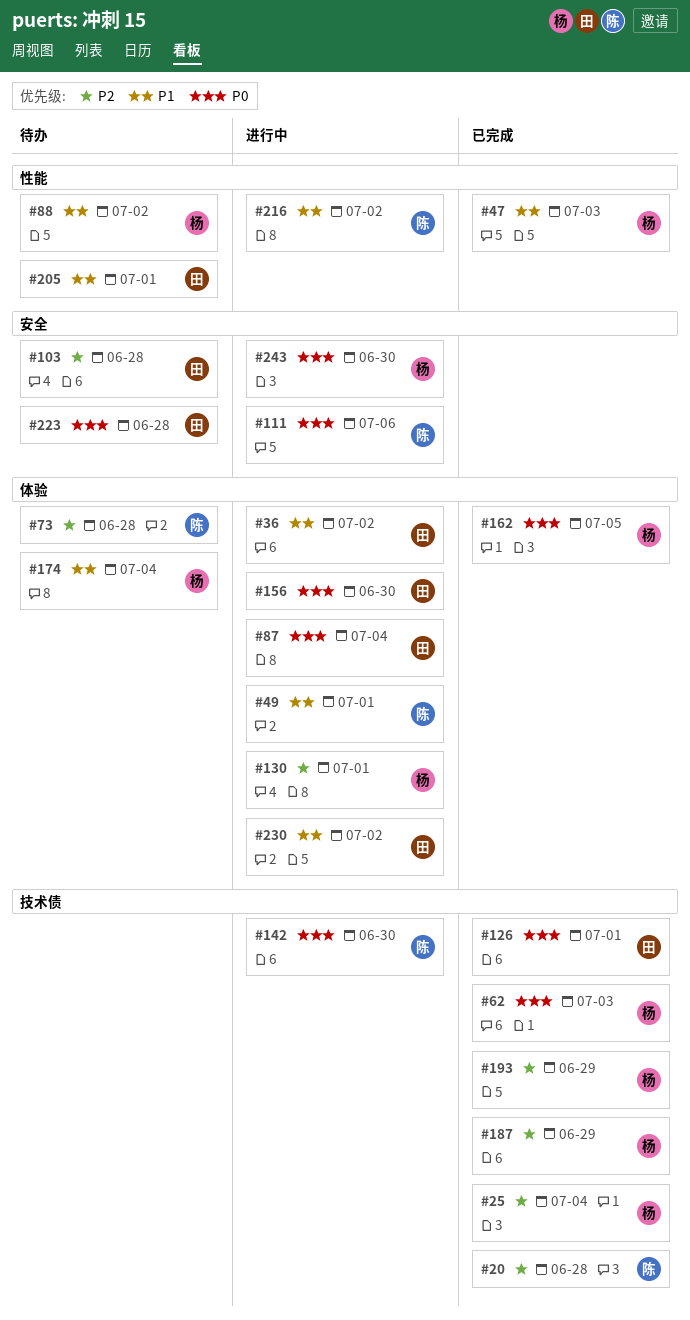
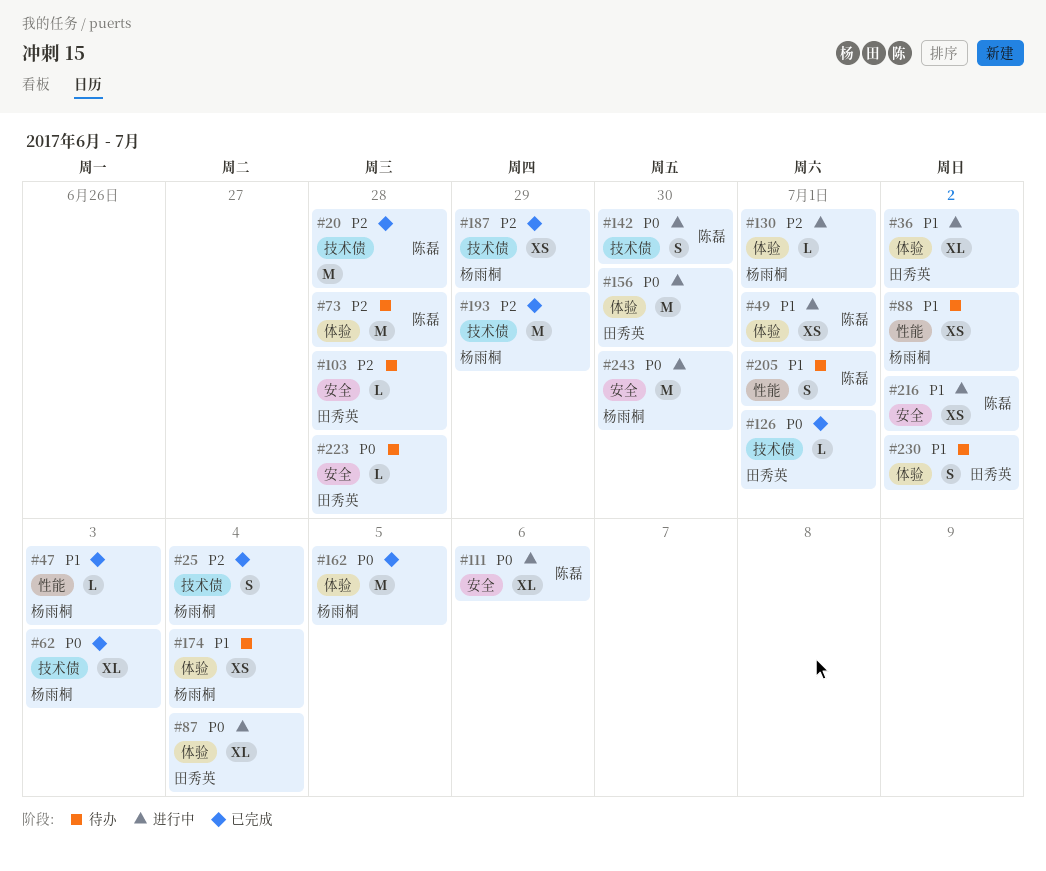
#205, owner: 田秀英 -> 陈磊
#216, label: 性能 -> 安全
#230, status: 进行中 -> 待办

